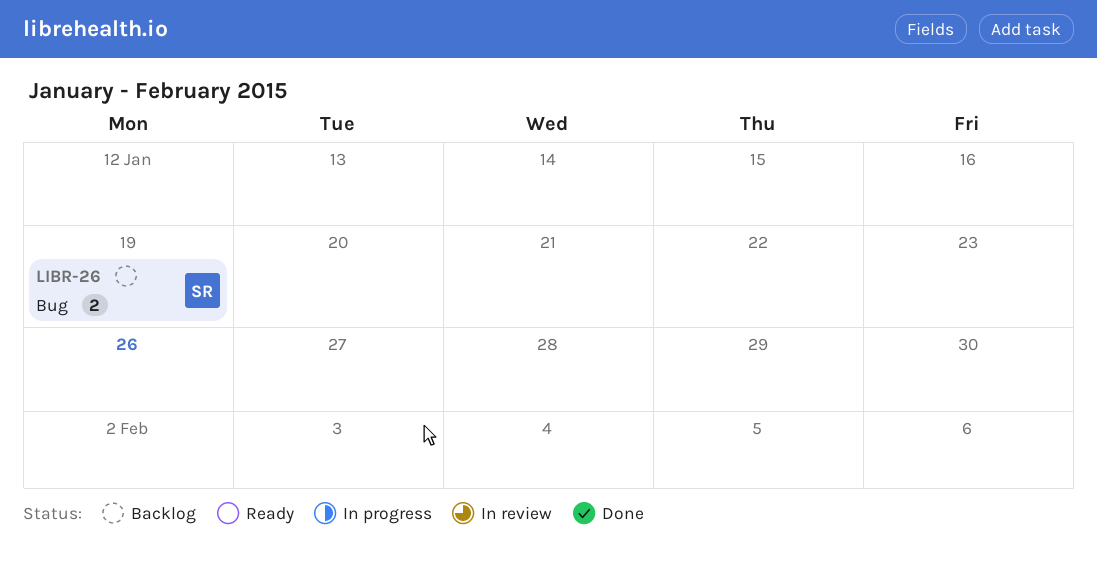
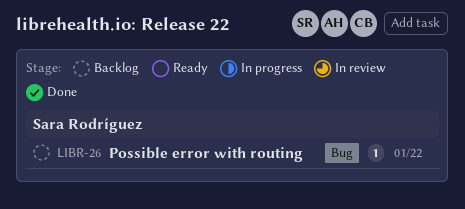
LIBR-26, estimate: 2 -> 1
LIBR-26, due: Jan 19 -> Jan 22

